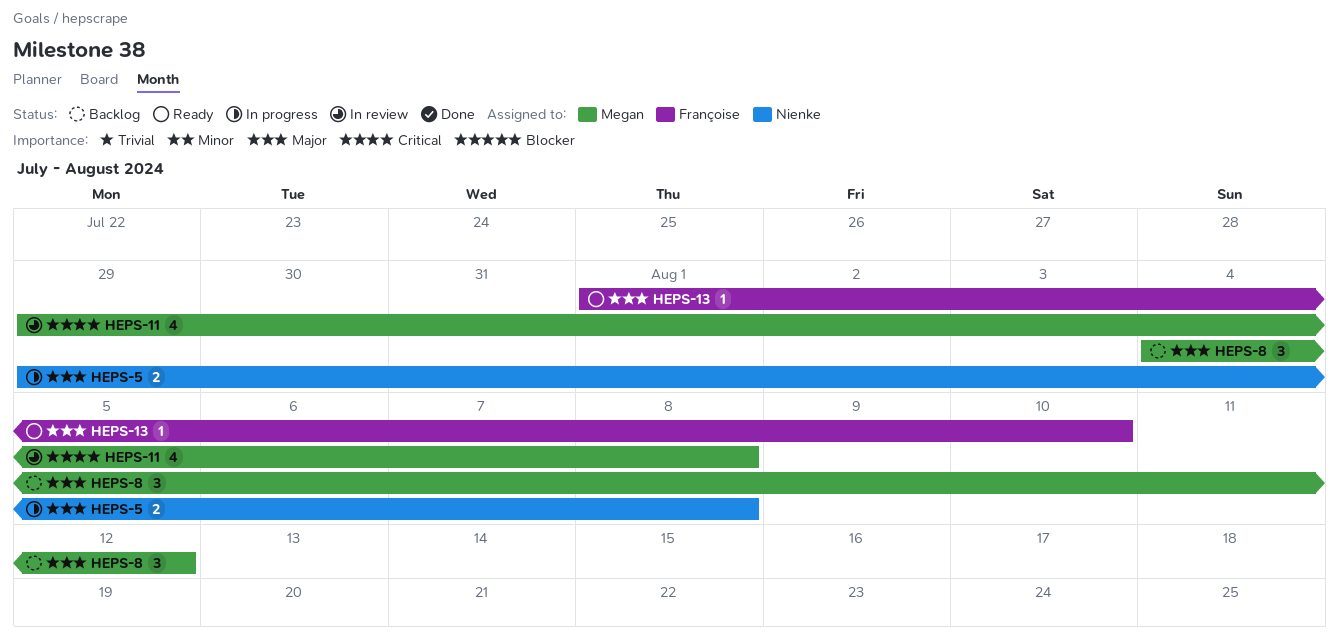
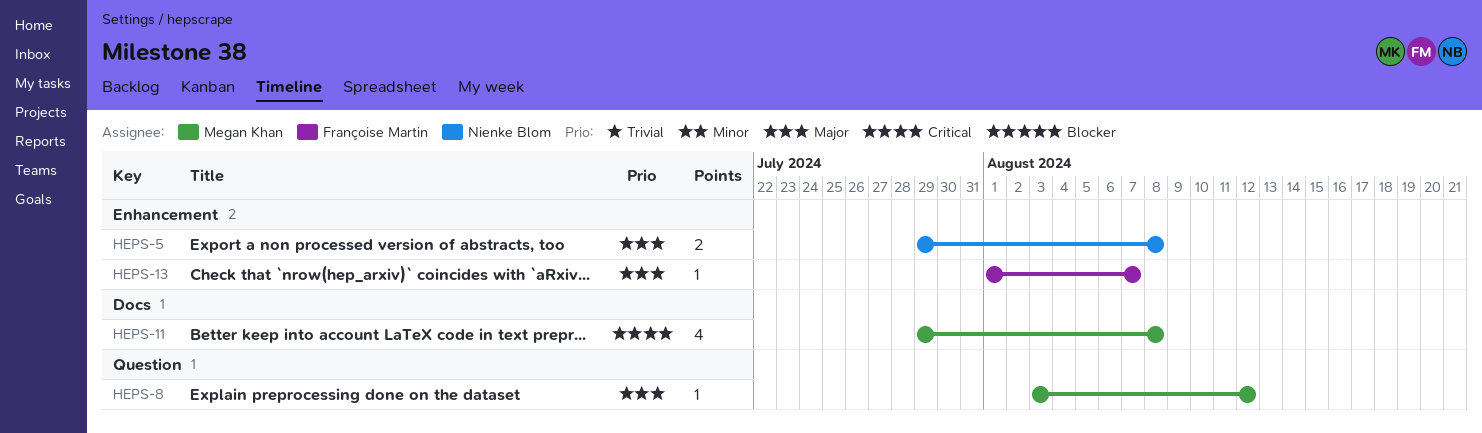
HEPS-8, estimate: 3 -> 1
HEPS-8, start: Aug 4 -> Aug 3
HEPS-13, due: Aug 10 -> Aug 7

